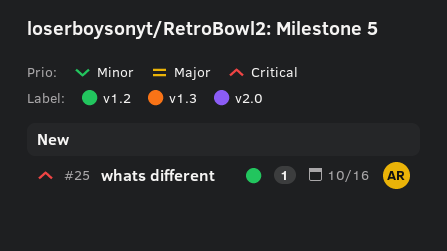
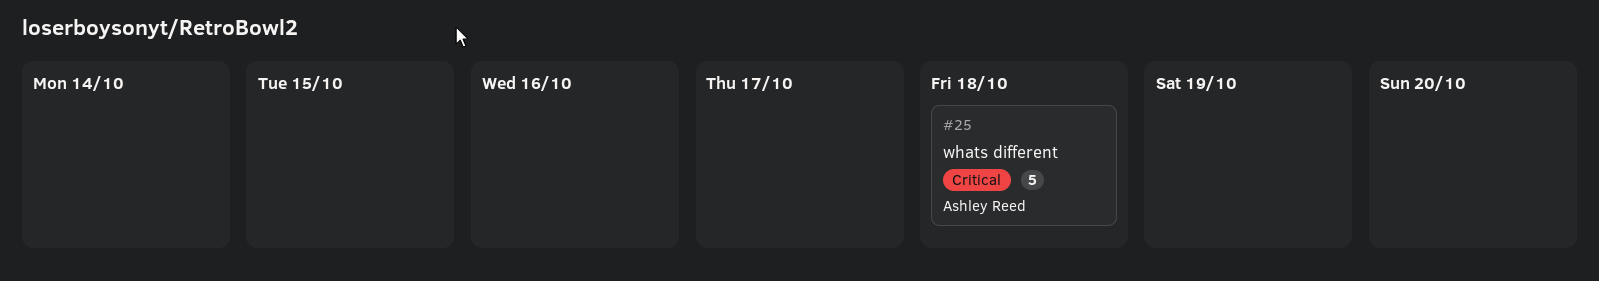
#25, estimate: 1 -> 5
#25, due: Oct 16 -> Oct 18

